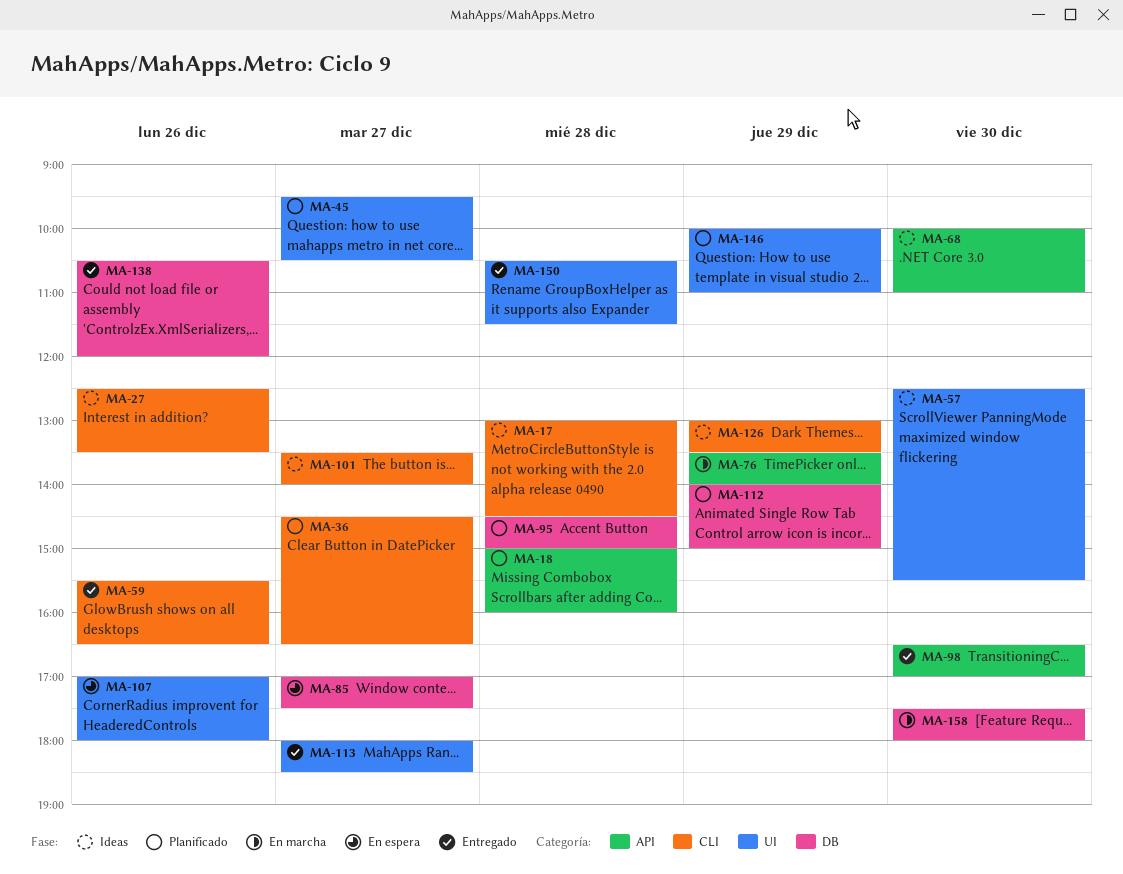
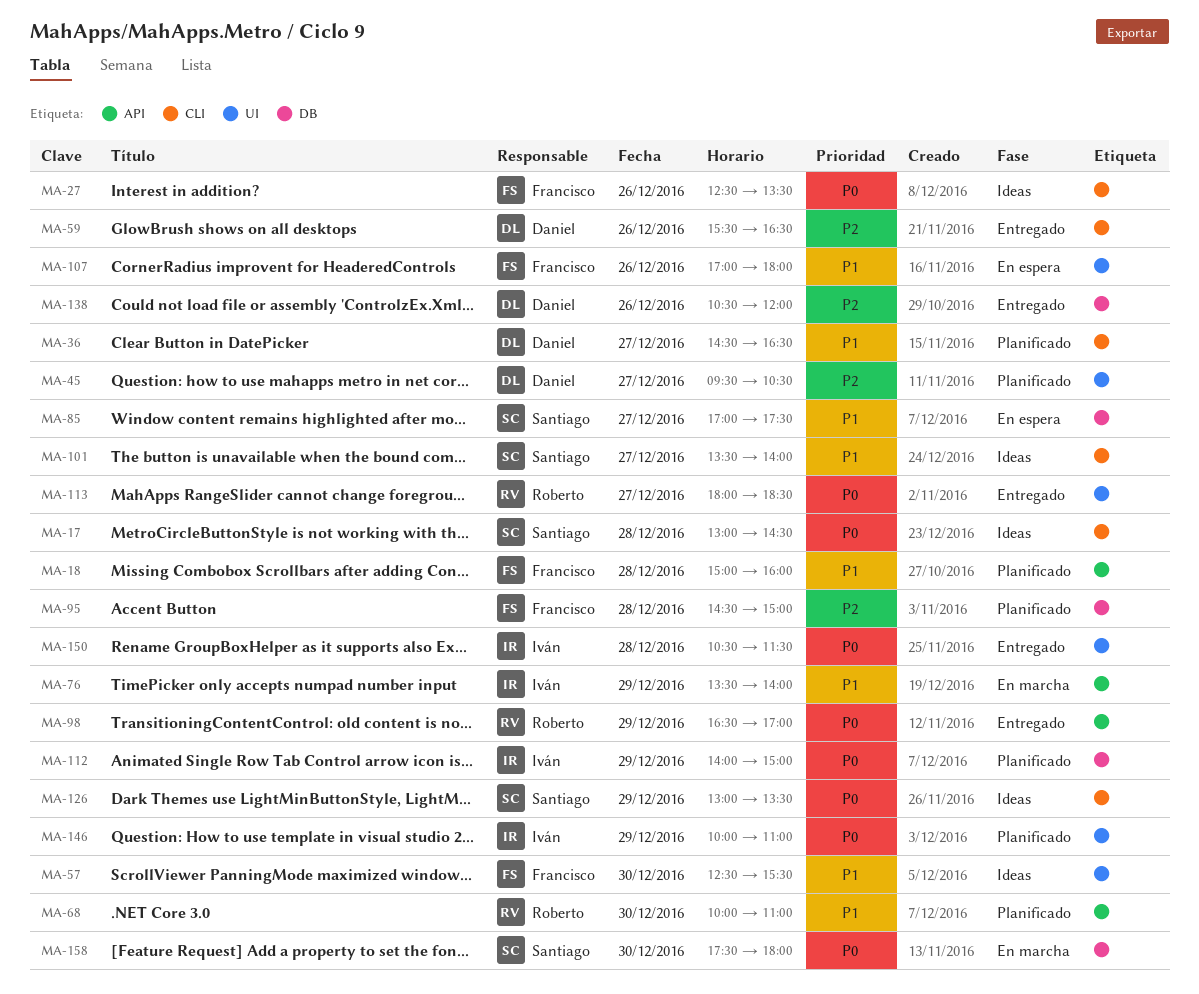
MA-68, status: Ideas -> Planificado
MA-98, day: Dec 30 -> Dec 29

